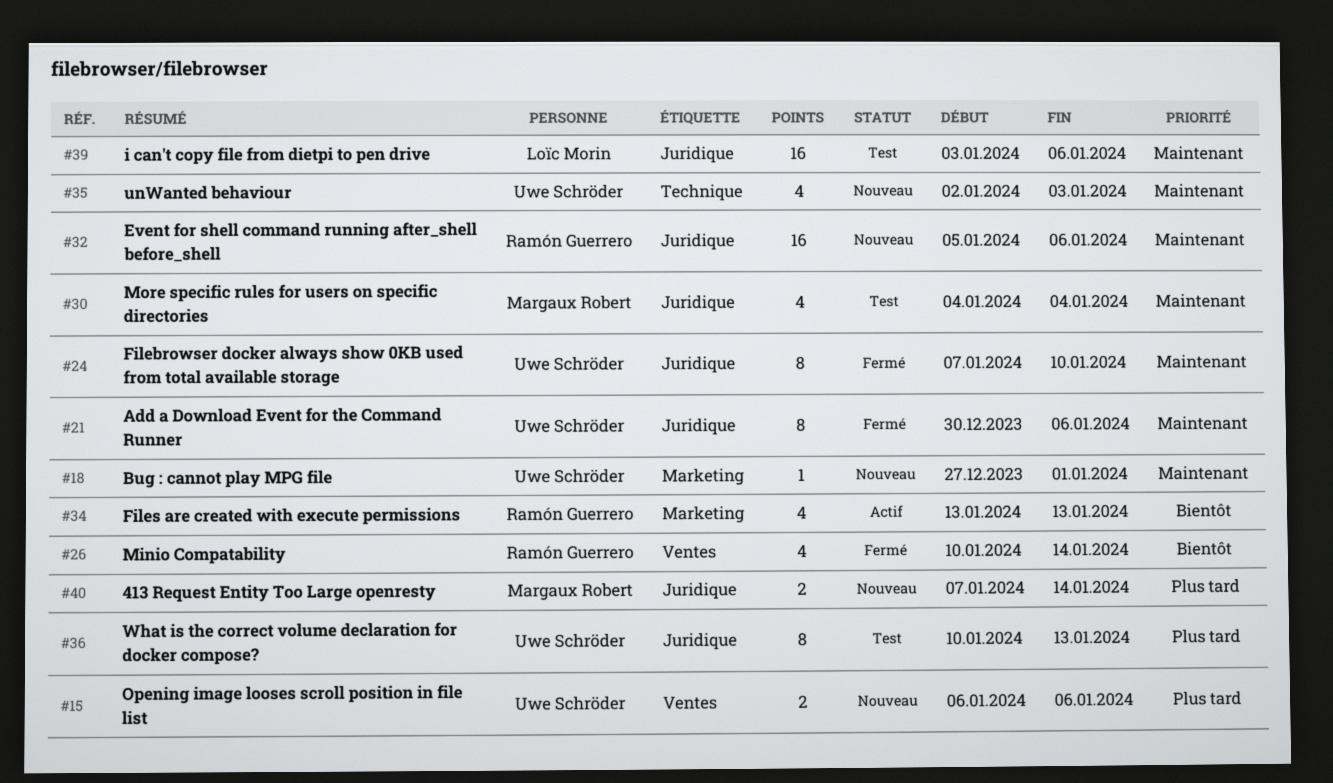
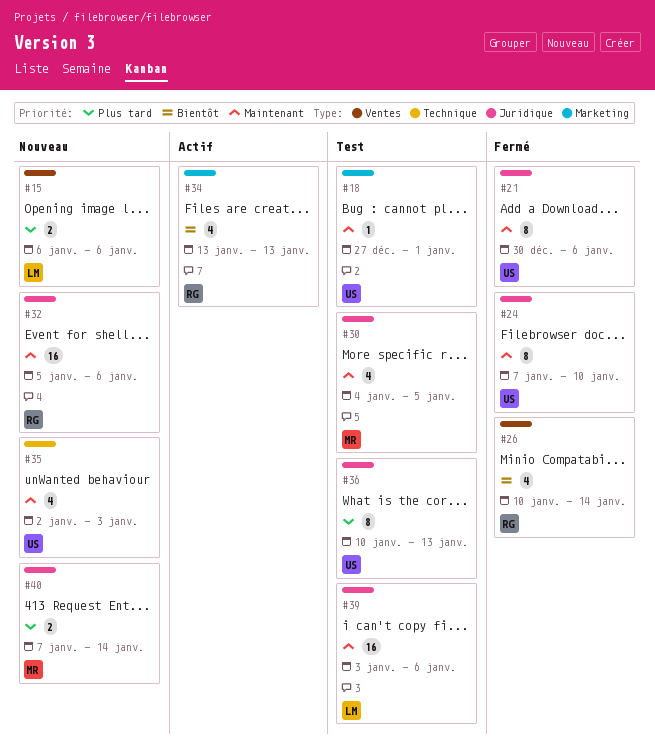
#15, owner: Uwe Schröder -> Loïc Morin
#18, status: Nouveau -> Test
#30, due: Jan 4 -> Jan 5

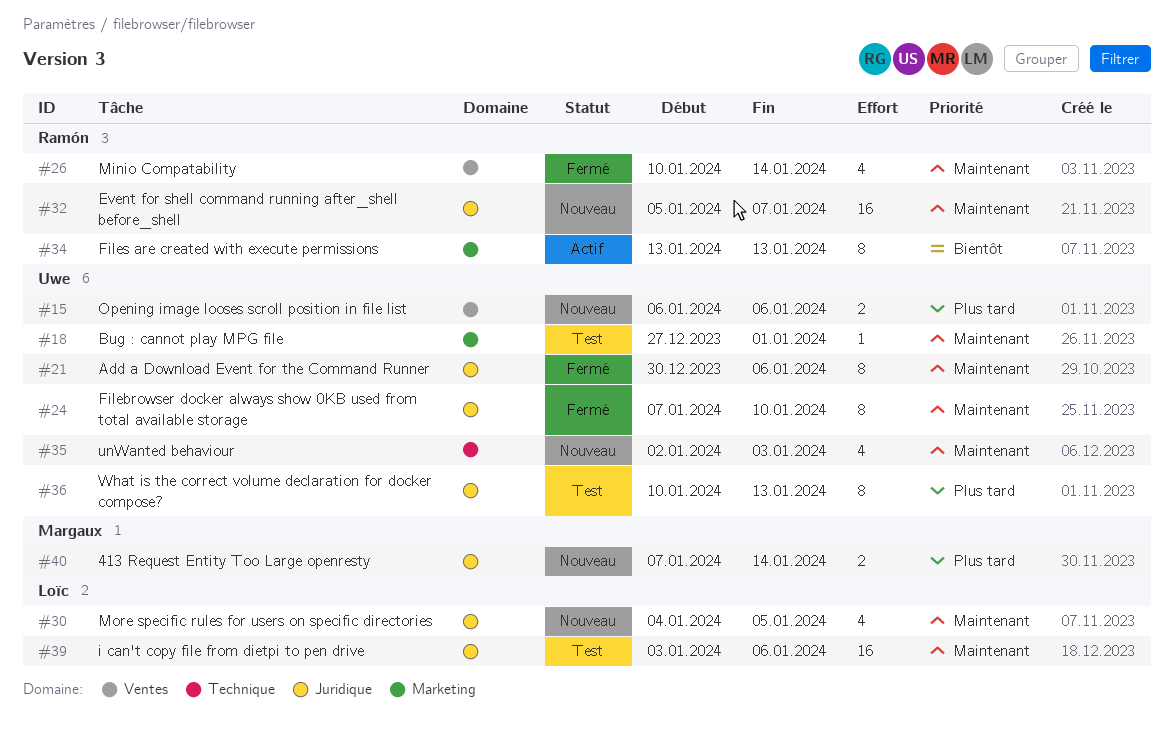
#15, owner: Loïc -> Uwe
#26, priority: Bientôt -> Maintenant
#30, status: Test -> Nouveau
#30, owner: Margaux -> Loïc
#32, due: Jan 6 -> Jan 7
#34, estimate: 4 -> 8

